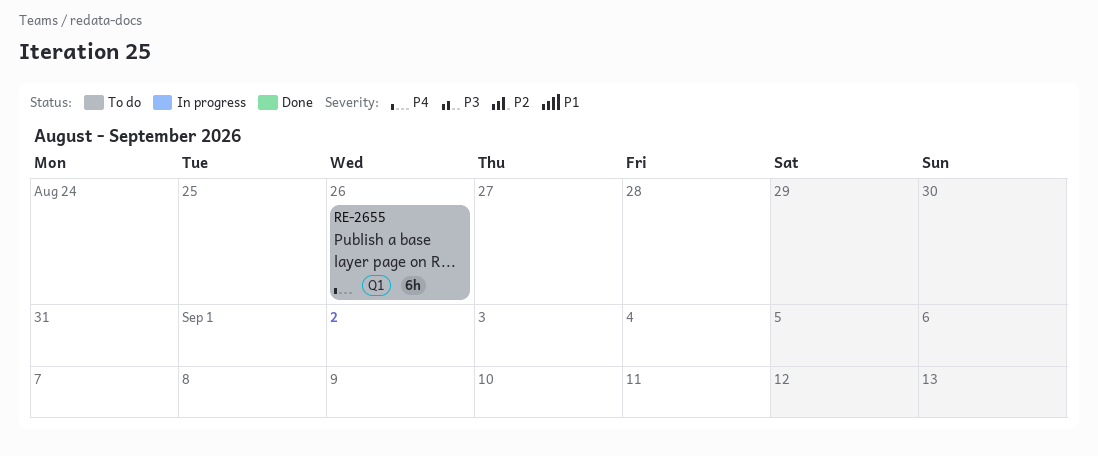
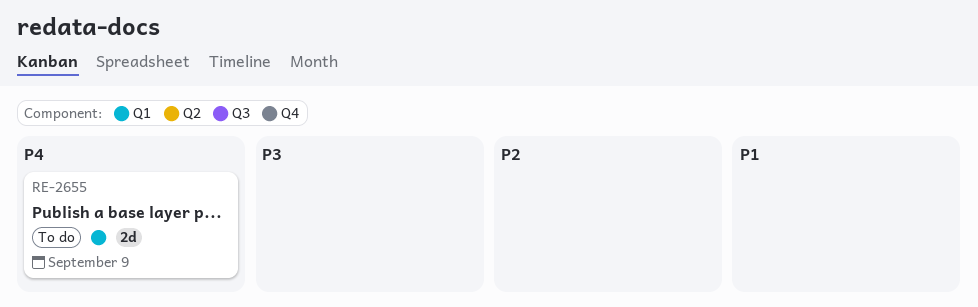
RE-2655, estimate: 6h -> 2d
RE-2655, due: Aug 26 -> Sep 9

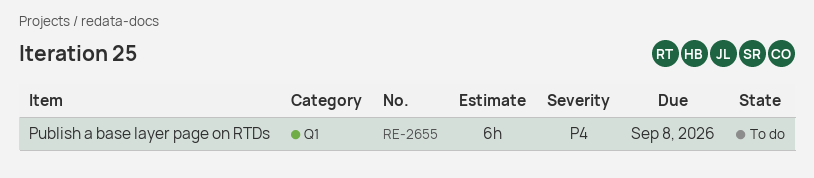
RE-2655, estimate: 2d -> 6h
RE-2655, due: Sep 9 -> Sep 8

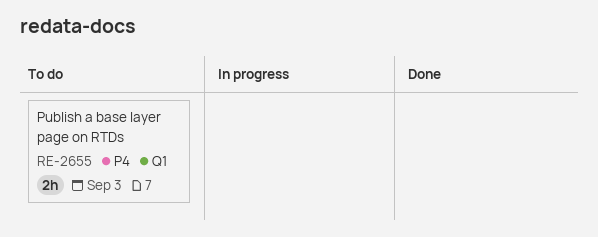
RE-2655, estimate: 6h -> 2h
RE-2655, due: Sep 8 -> Sep 3

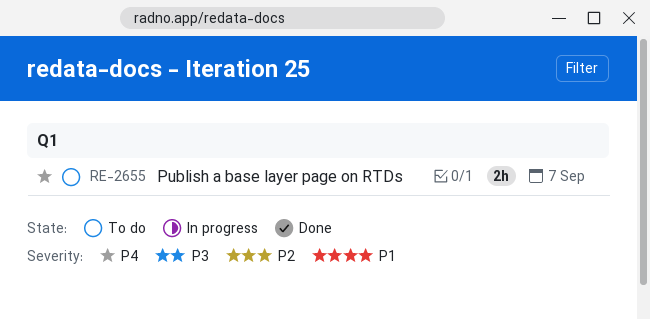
RE-2655, due: Sep 3 -> Sep 7

